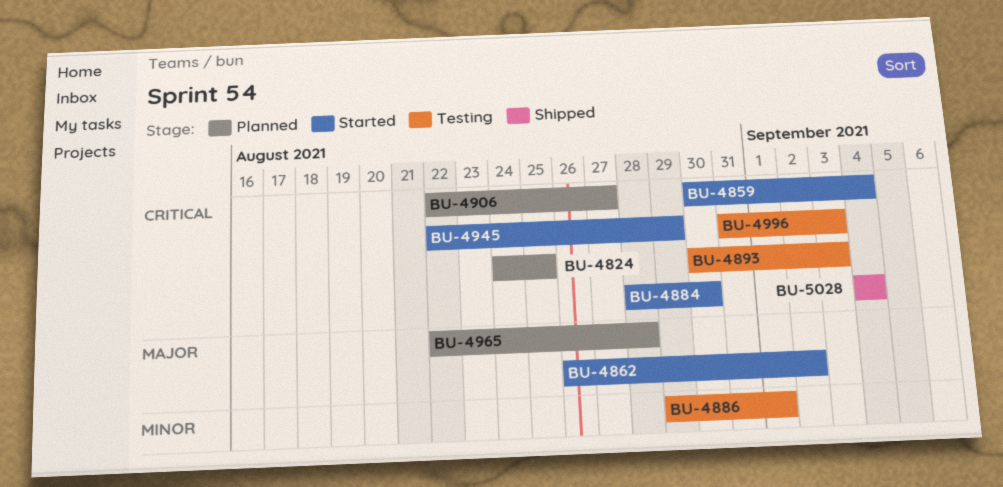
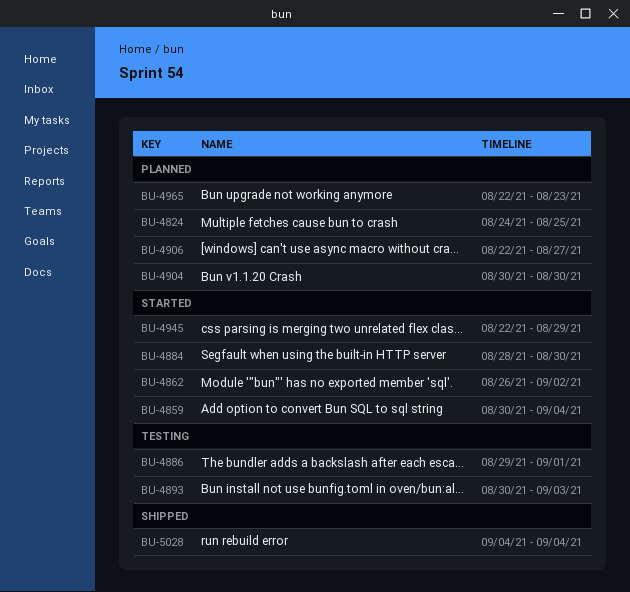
BU-4904: none -> present
BU-4965, due: Aug 28 -> Aug 23
BU-4996: present -> none

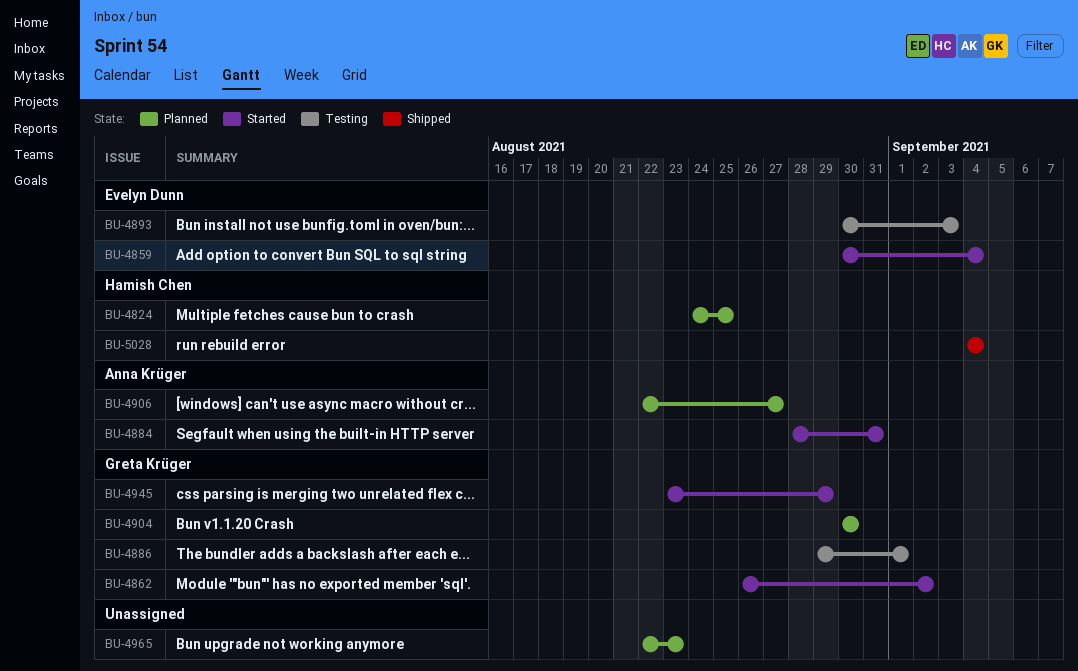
BU-4884, due: Aug 30 -> Aug 31
BU-4945, start: Aug 22 -> Aug 23

